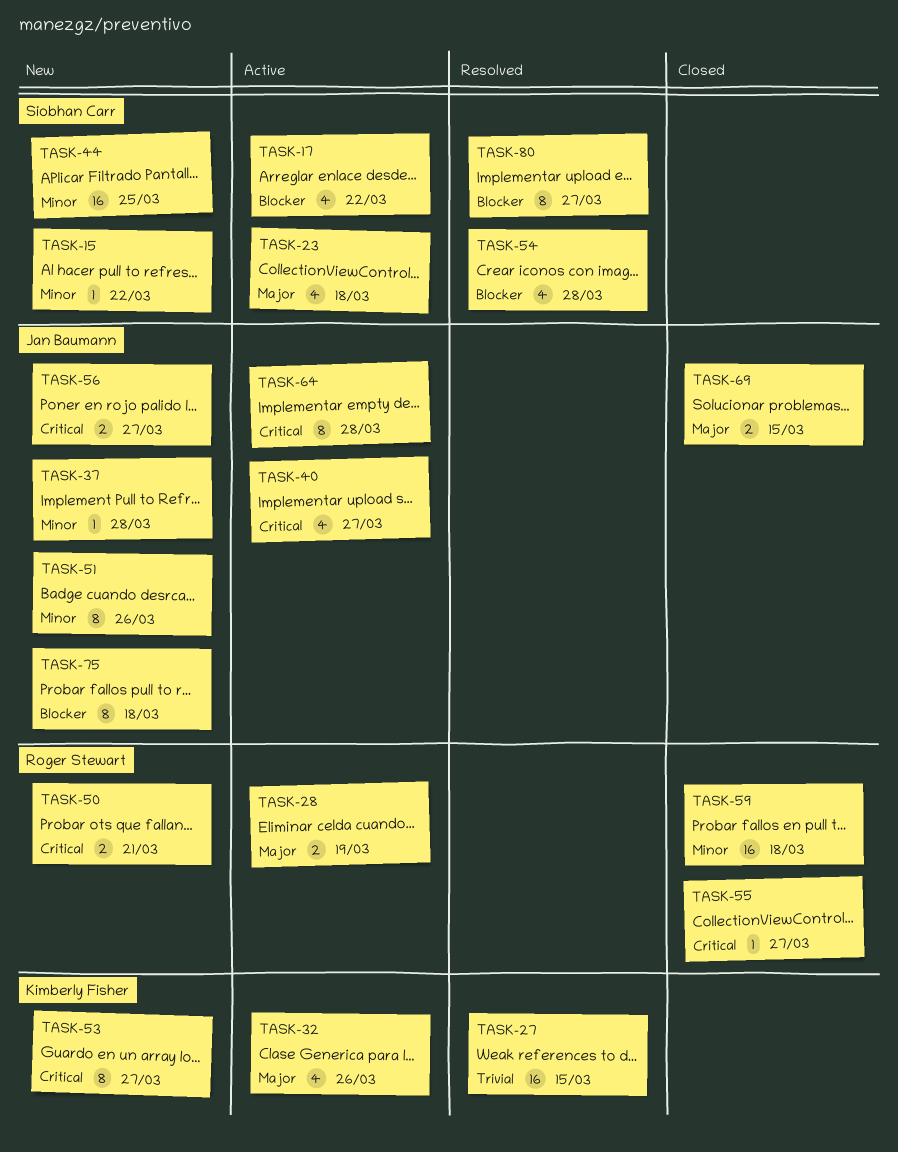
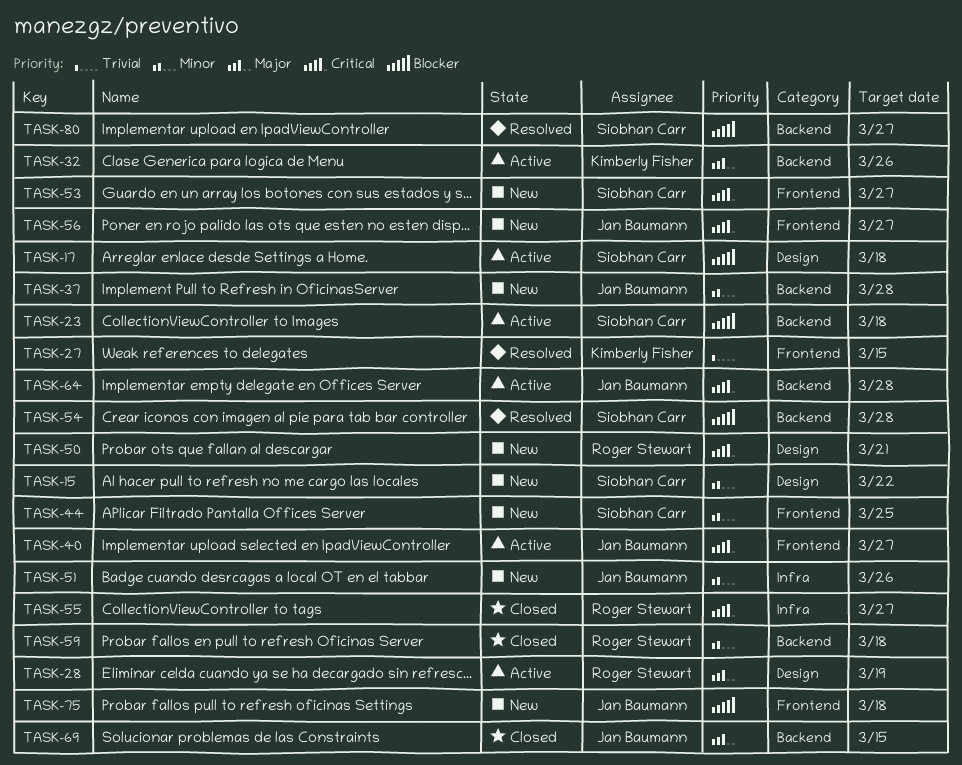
TASK-17, due: Mar 22 -> Mar 18
TASK-23, priority: Major -> Blocker
TASK-53, owner: Kimberly Fisher -> Siobhan Carr

